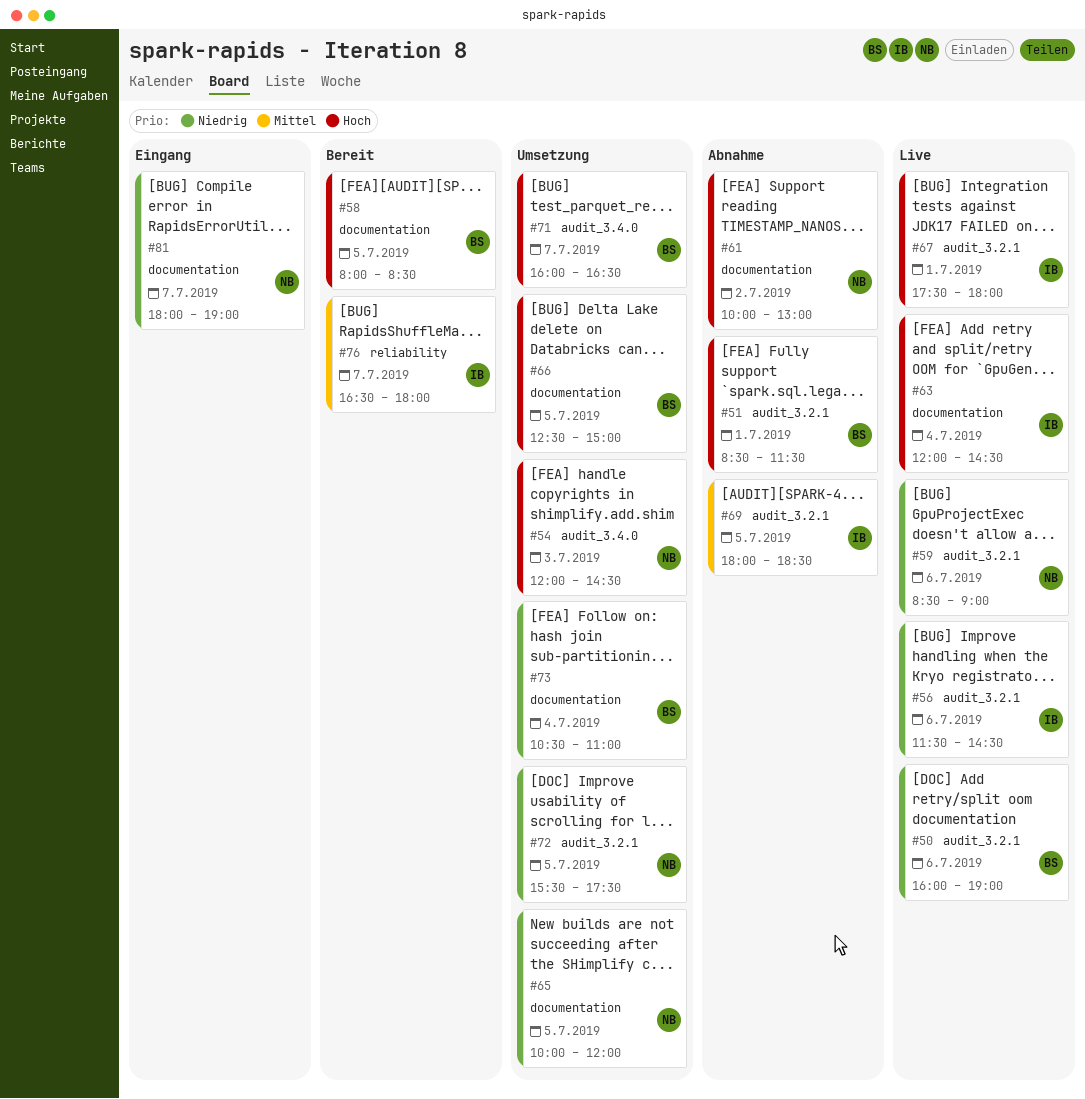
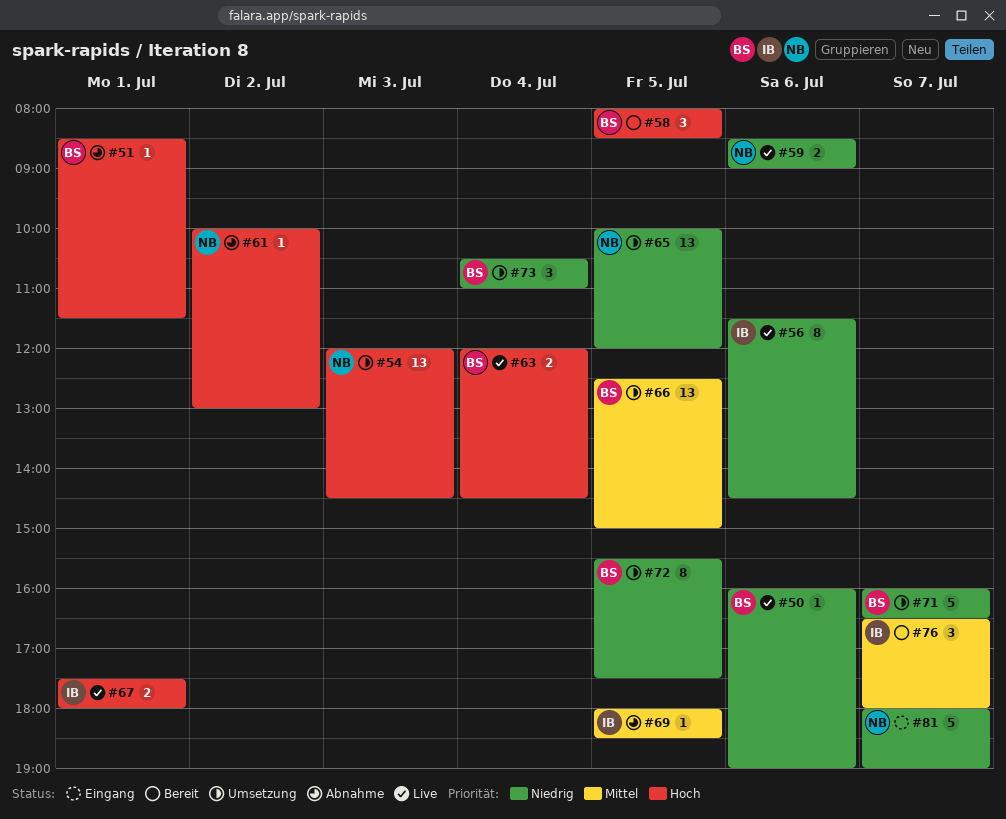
#63, owner: IB -> BS
#66, priority: Hoch -> Mittel
#71, priority: Hoch -> Niedrig
#72, owner: NB -> BS

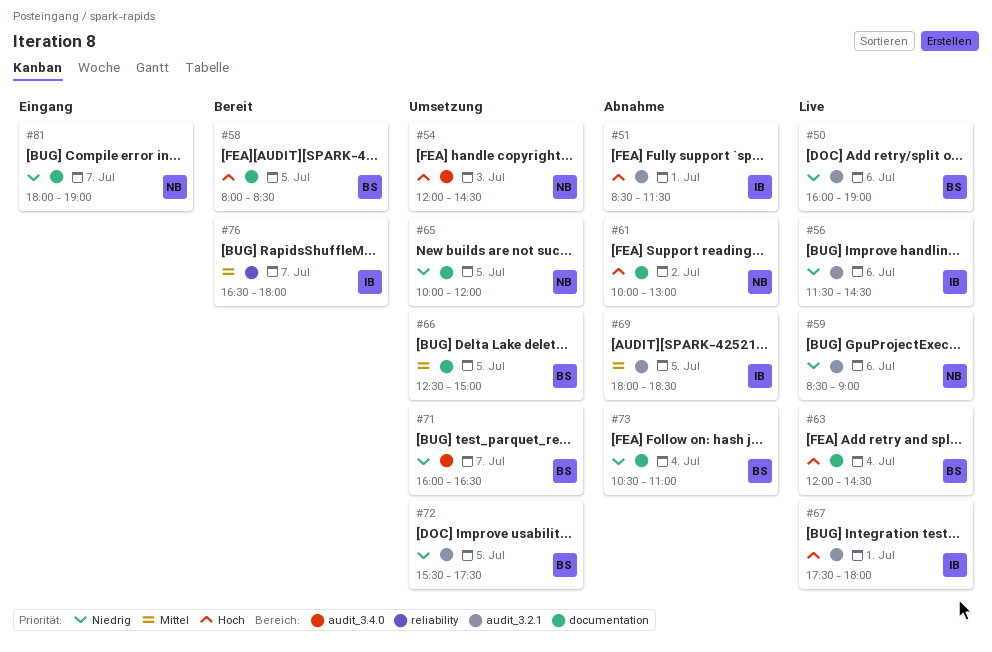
#51, owner: BS -> IB
#73, status: Umsetzung -> Abnahme

